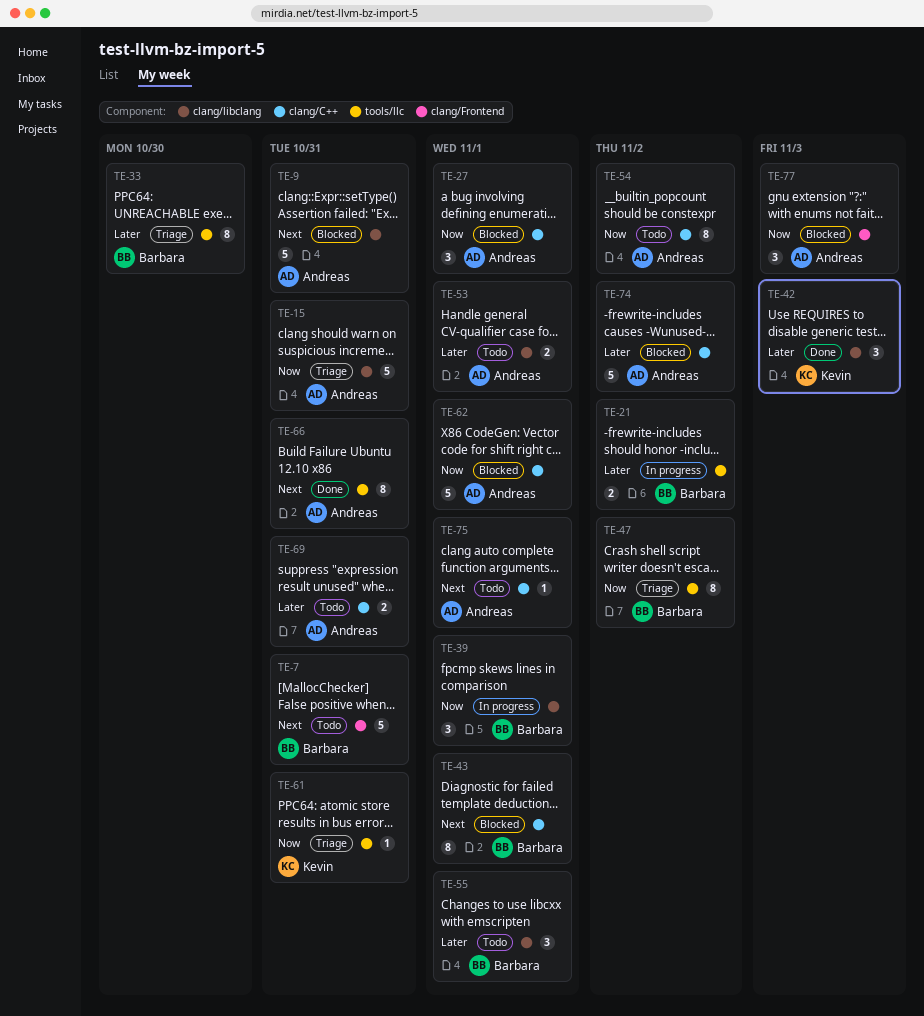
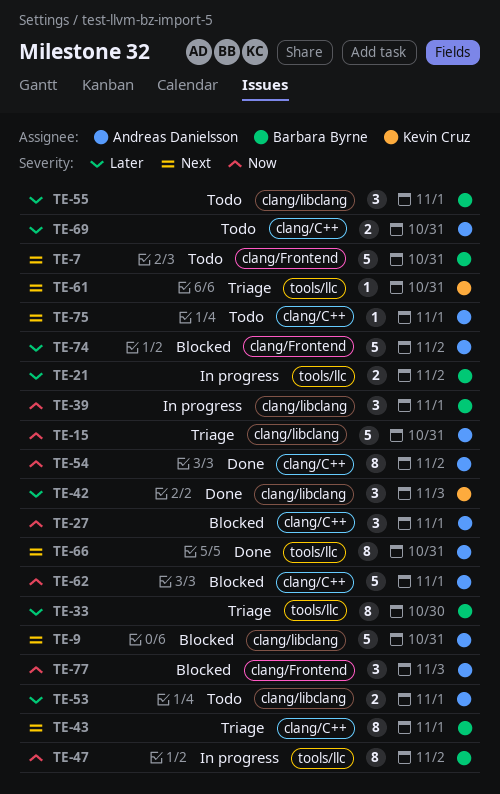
TE-43, status: Blocked -> Triage
TE-47, status: Triage -> In progress
TE-54, status: Todo -> Done
TE-61, priority: Now -> Next
TE-74, label: clang/C++ -> clang/Frontend

